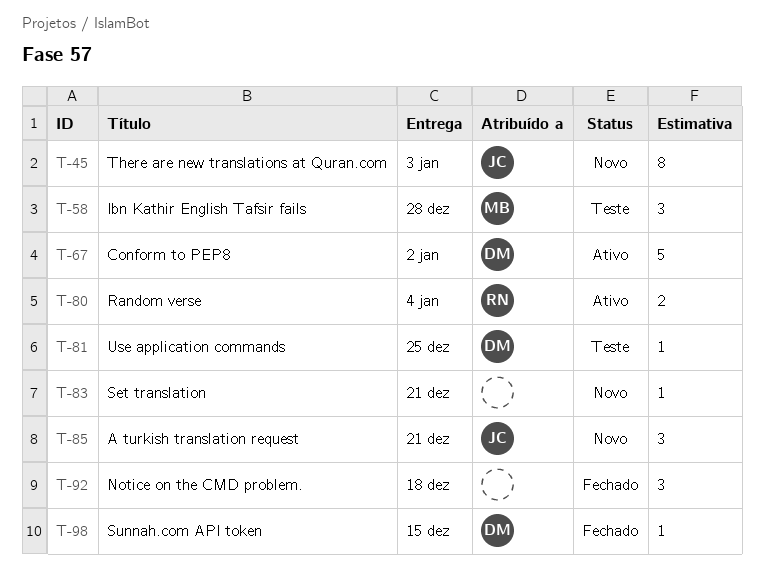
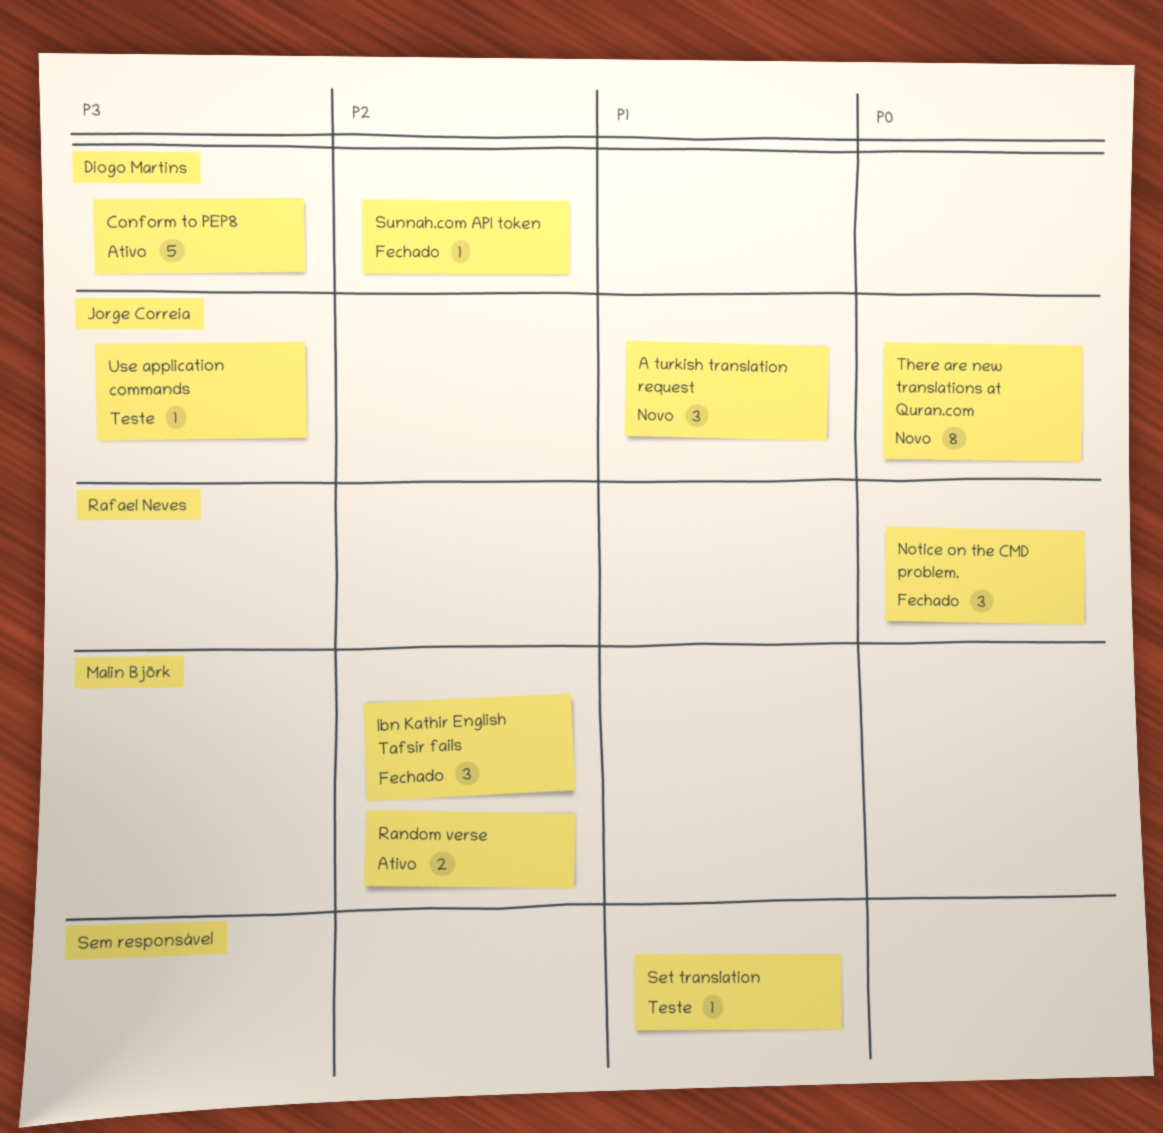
Ibn Kathir English Tafsir fails, status: Teste -> Fechado
Notice on the CMD problem., owner: none -> Rafael Neves
Random verse, owner: Rafael Neves -> Malin Björk
Set translation, status: Novo -> Teste
Use application commands, owner: Diogo Martins -> Jorge Correia

